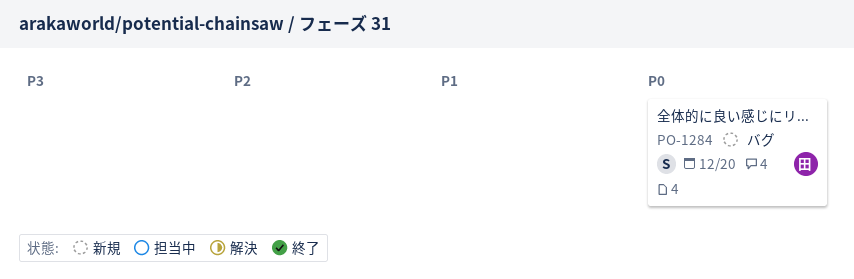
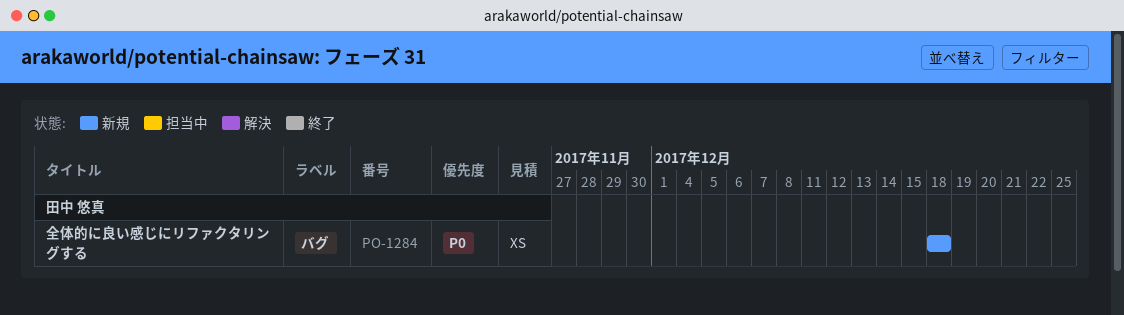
PO-1284, estimate: S -> XS
PO-1284, due: Dec 20 -> Dec 18

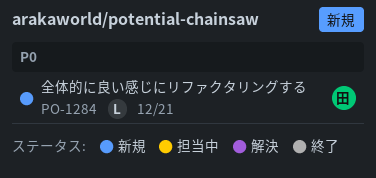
PO-1284, estimate: XS -> L
PO-1284, due: Dec 18 -> Dec 21

